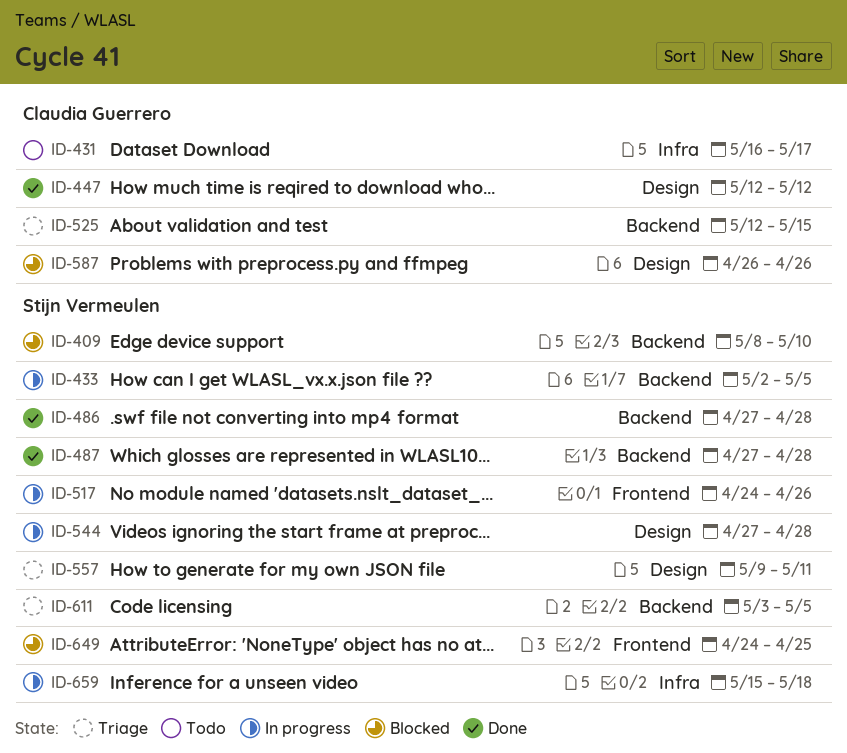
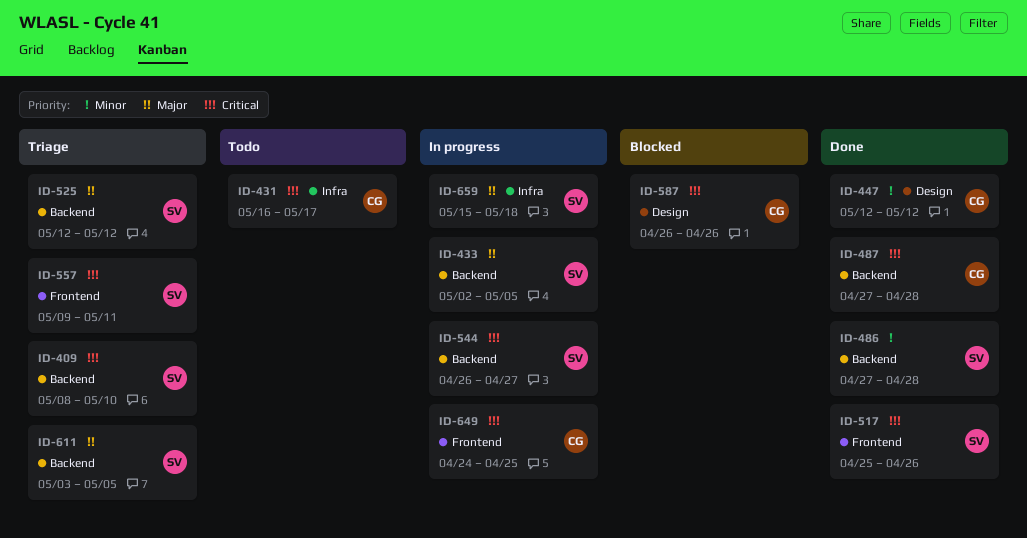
ID-409, status: Blocked -> Triage
ID-487, owner: Stijn Vermeulen -> Claudia Guerrero
ID-517, status: In progress -> Done
ID-517, start: Apr 24 -> Apr 25
ID-525, owner: Claudia Guerrero -> Stijn Vermeulen
ID-525, due: May 15 -> May 12
ID-544, label: Design -> Backend
ID-544, start: Apr 27 -> Apr 26
ID-544, due: Apr 28 -> Apr 27
ID-557, label: Design -> Frontend
ID-649, status: Blocked -> In progress
ID-649, owner: Stijn Vermeulen -> Claudia Guerrero

